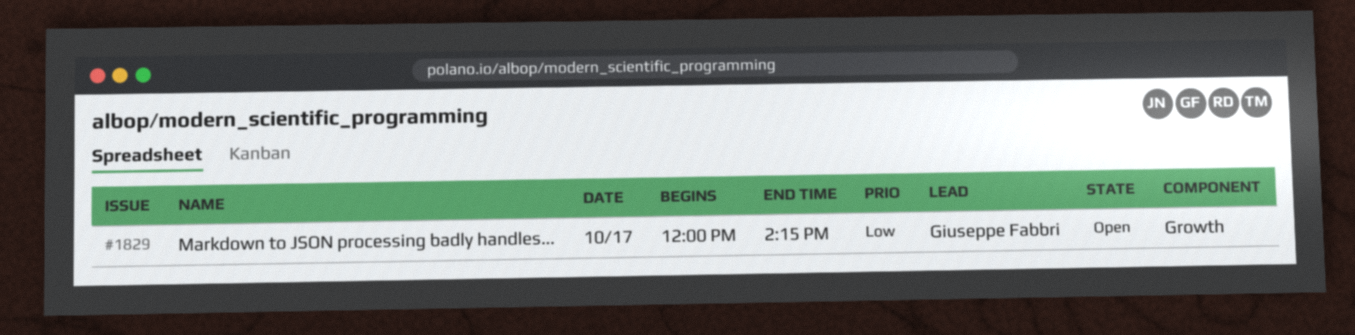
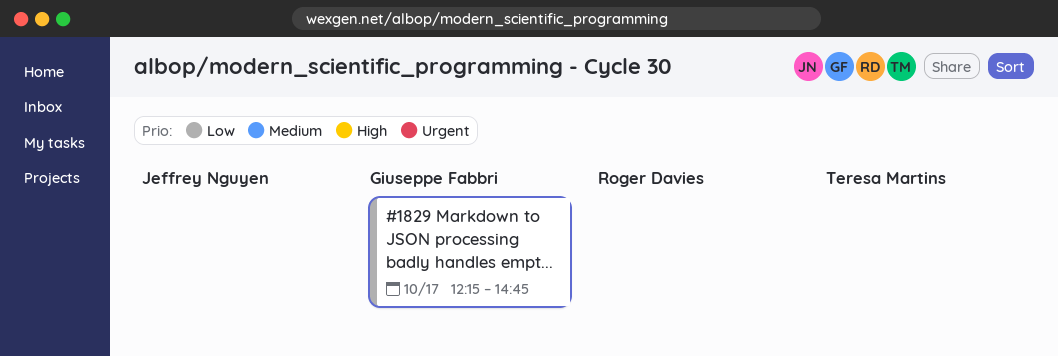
#1829, begins: 12:00 -> 12:15
#1829, ends: 14:15 -> 14:45

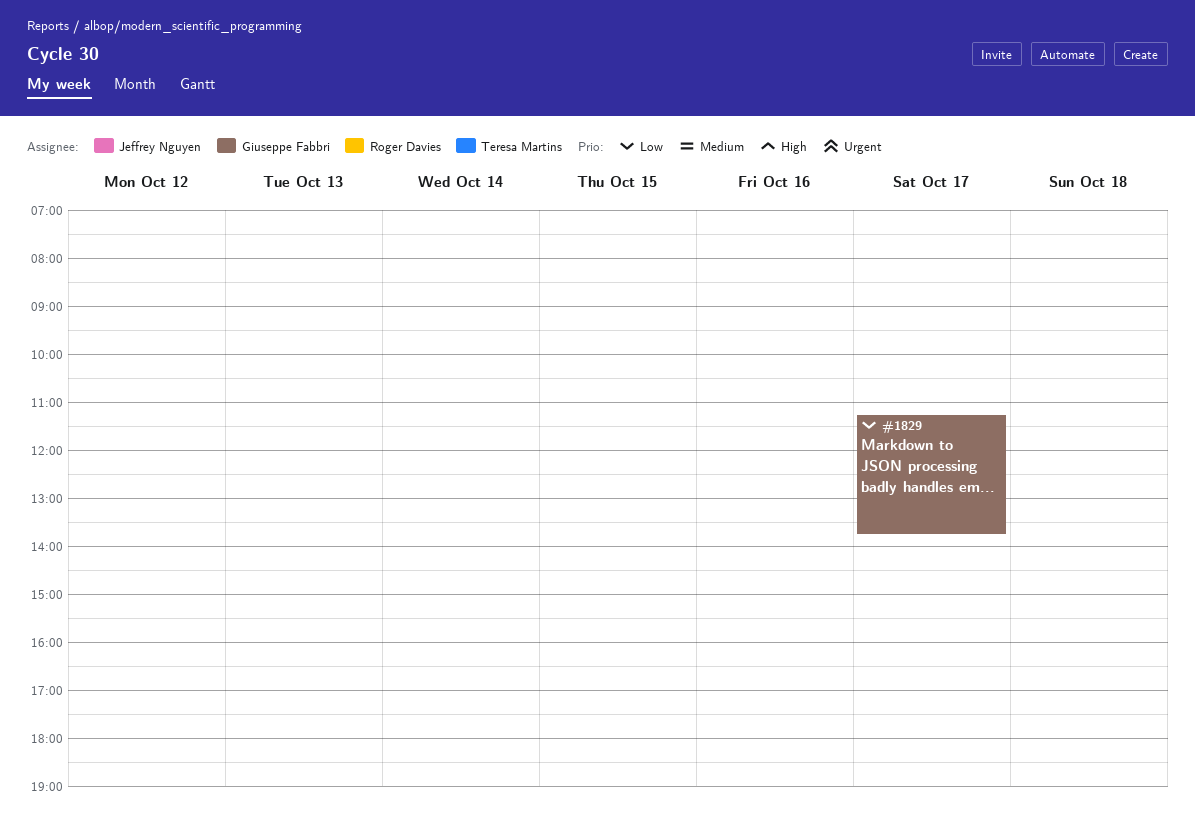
#1829, begins: 12:15 -> 11:15
#1829, ends: 14:45 -> 13:45

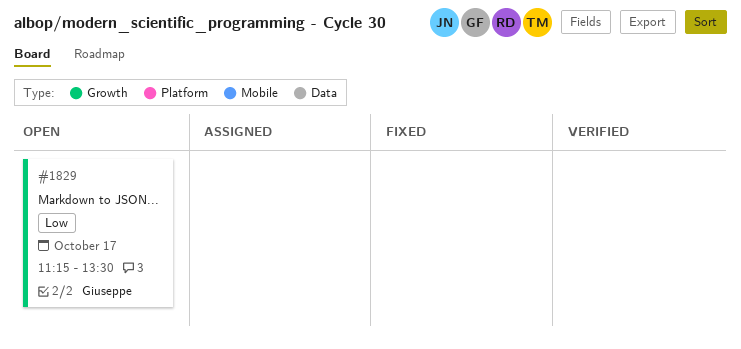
#1829, ends: 13:45 -> 13:30

